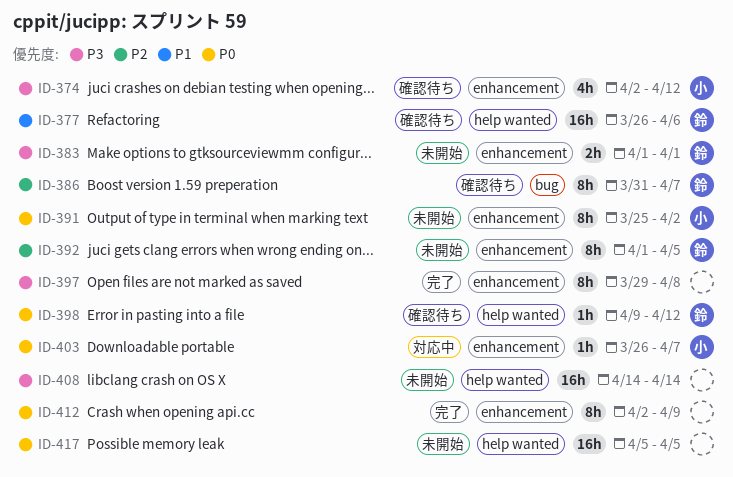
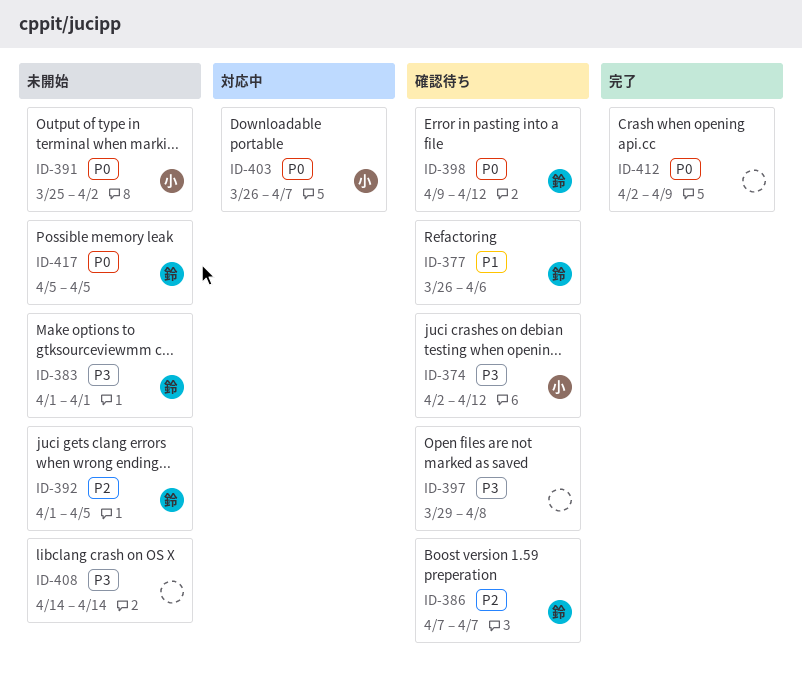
ID-386, start: Mar 31 -> Apr 7
ID-397, status: 完了 -> 確認待ち
ID-417, owner: none -> 鈴

